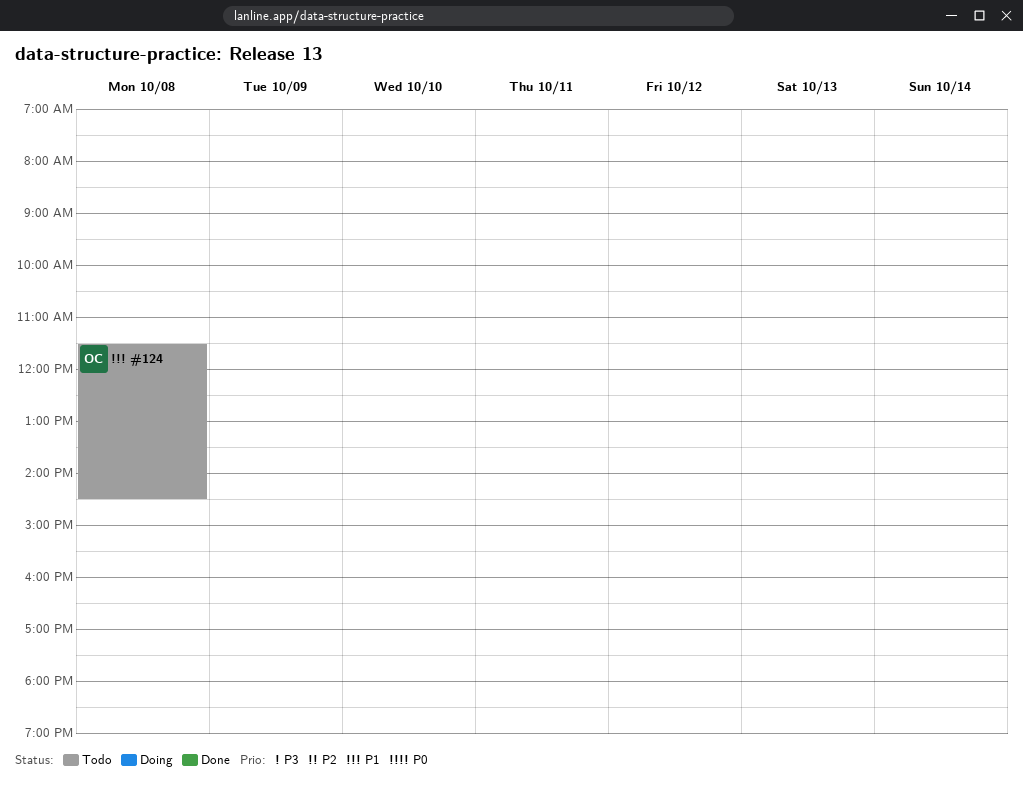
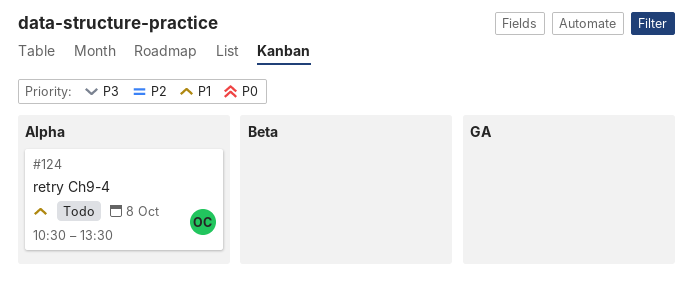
#124, begins: 11:30 -> 10:30
#124, ends: 14:30 -> 13:30

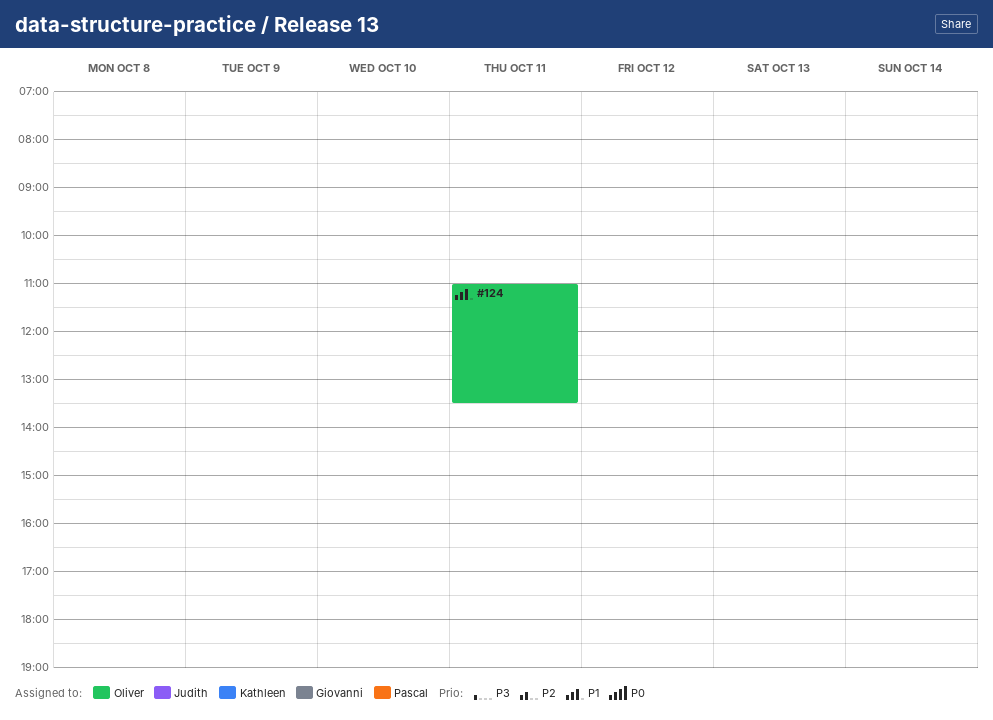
#124, day: Oct 8 -> Oct 11
#124, begins: 10:30 -> 11:00

